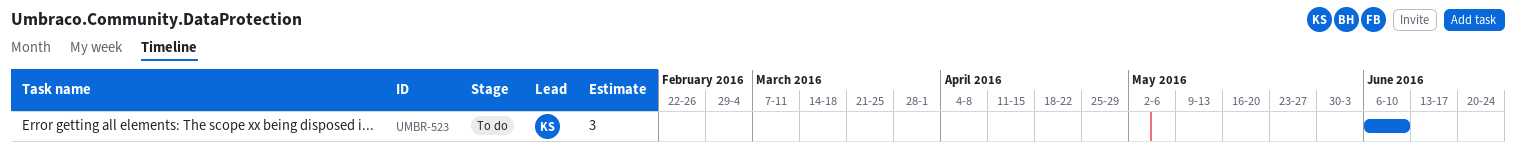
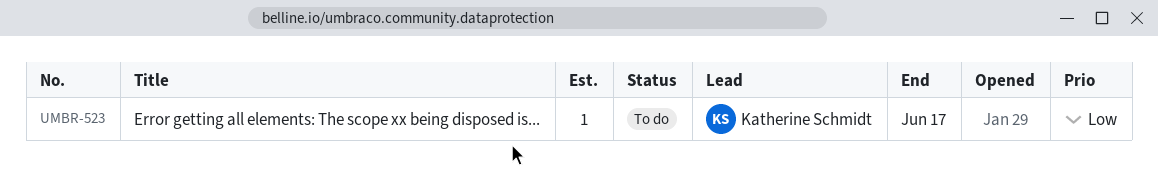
UMBR-523, estimate: 3 -> 1
UMBR-523, due: Jun 10 -> Jun 17

